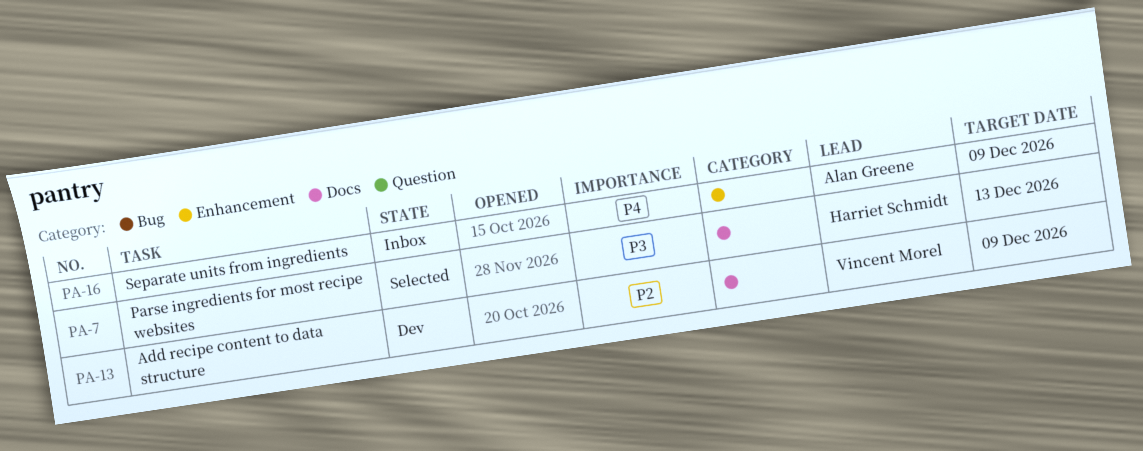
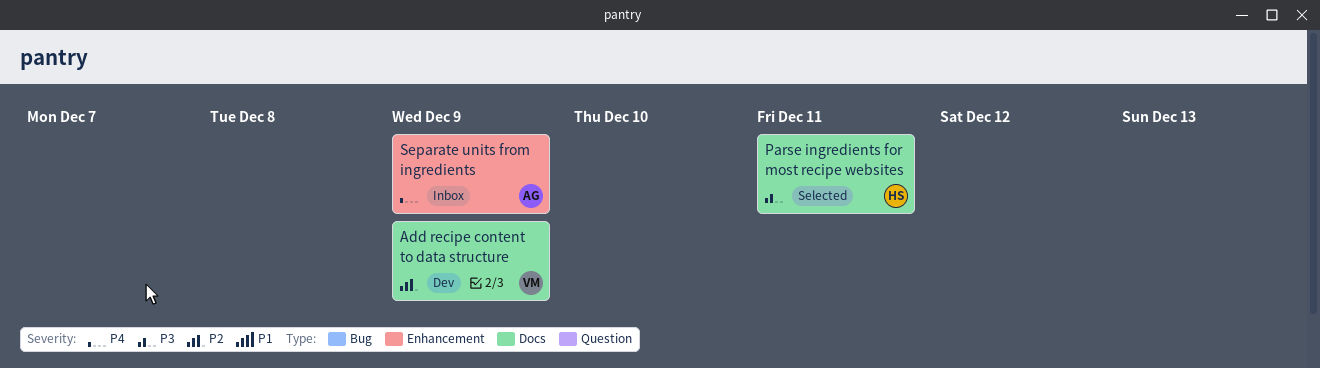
Parse ingredients for most recipe websites, due: Dec 13 -> Dec 11

